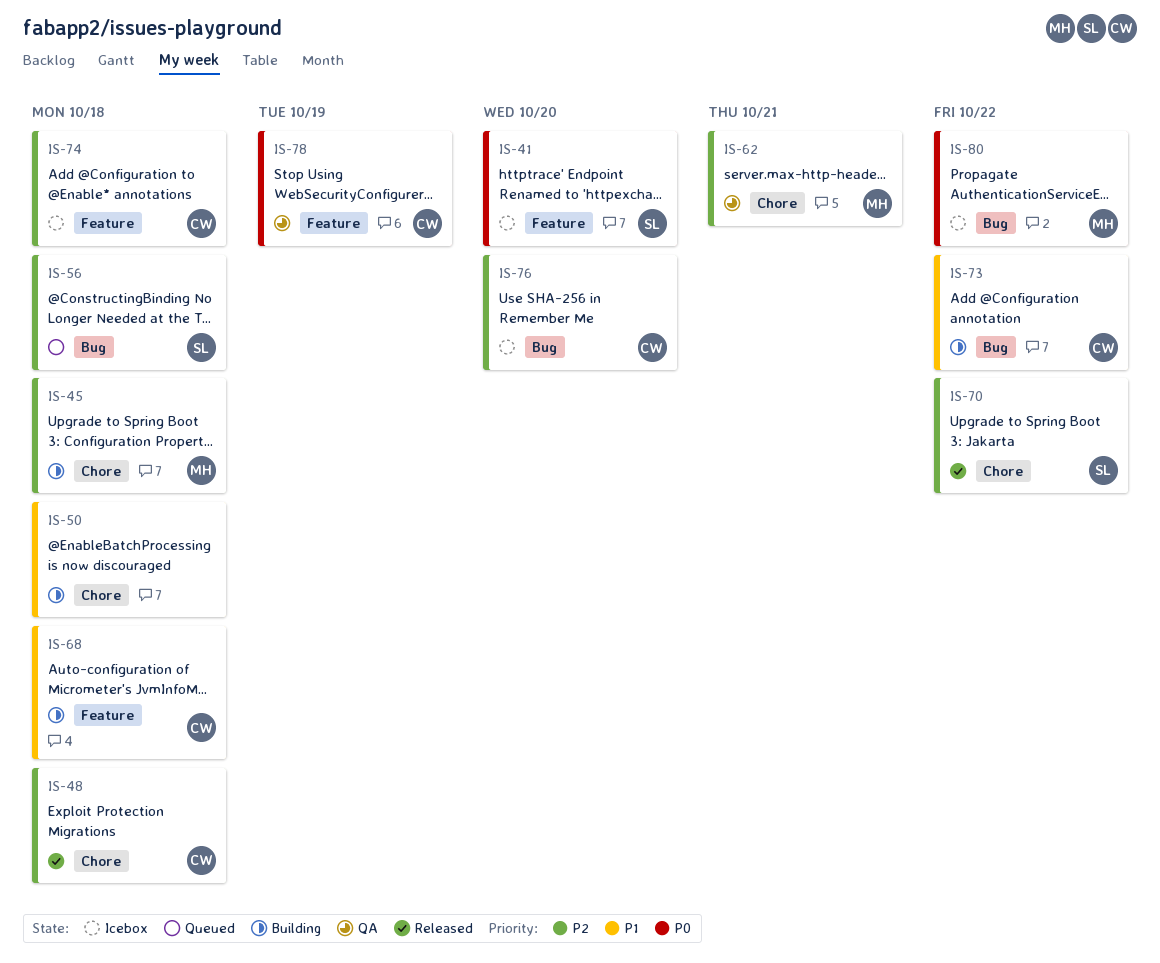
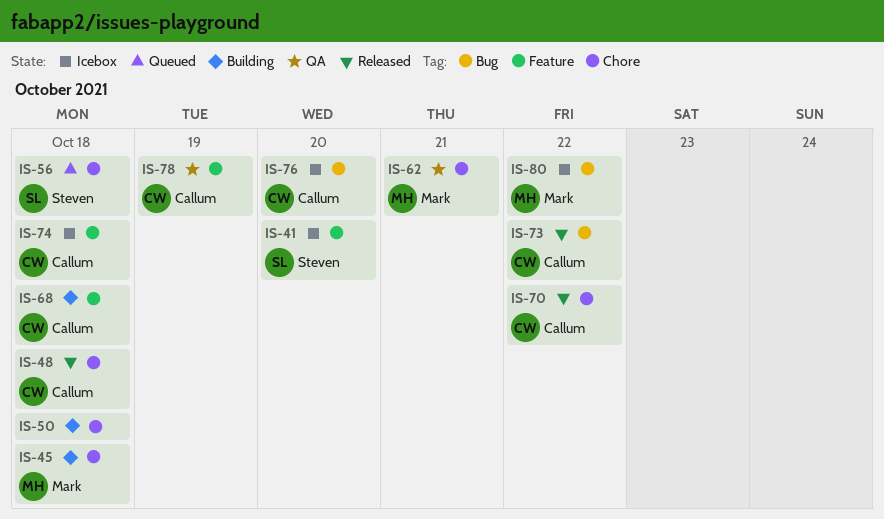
IS-56, label: Bug -> Chore
IS-70, owner: Steven -> Callum
IS-73, status: Building -> Released

